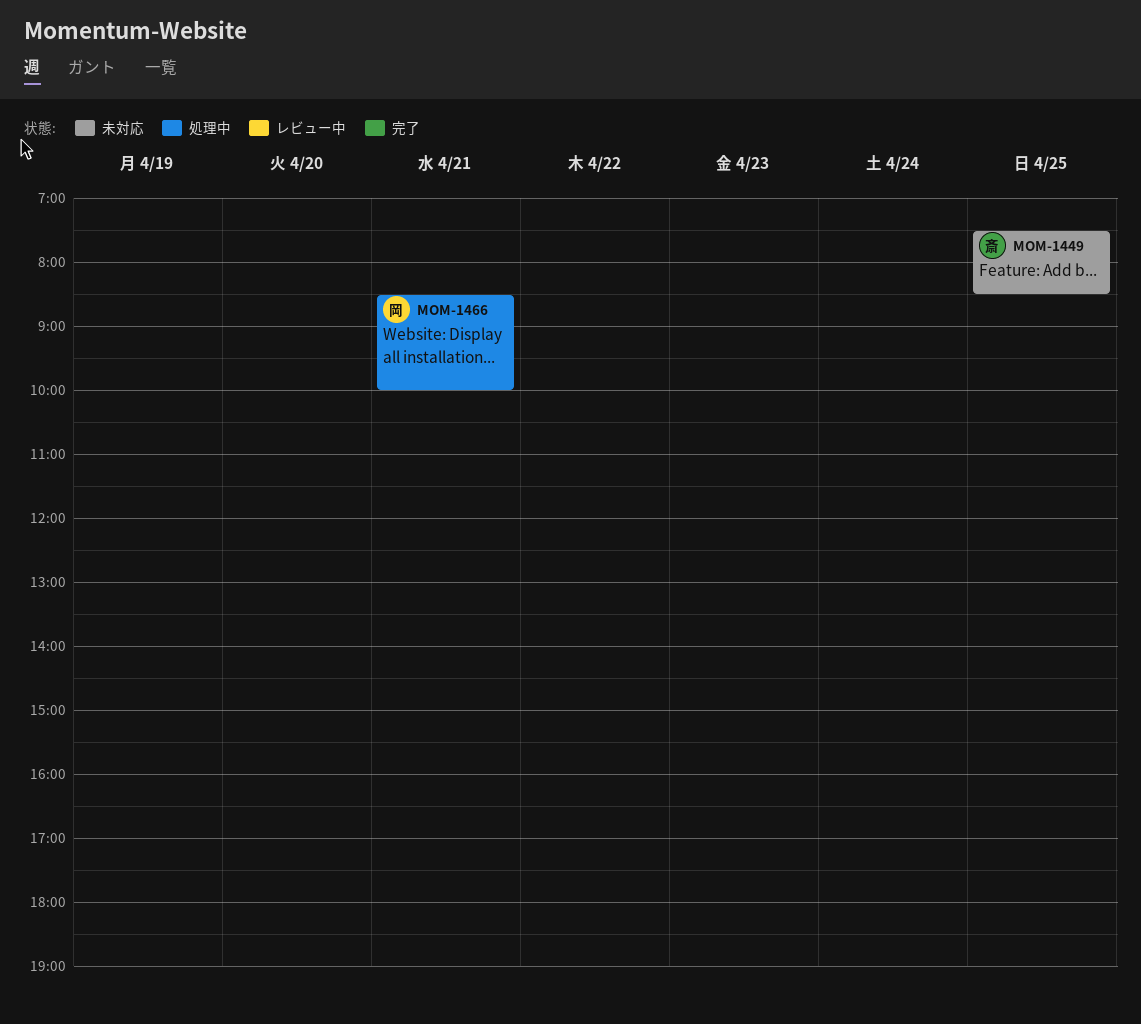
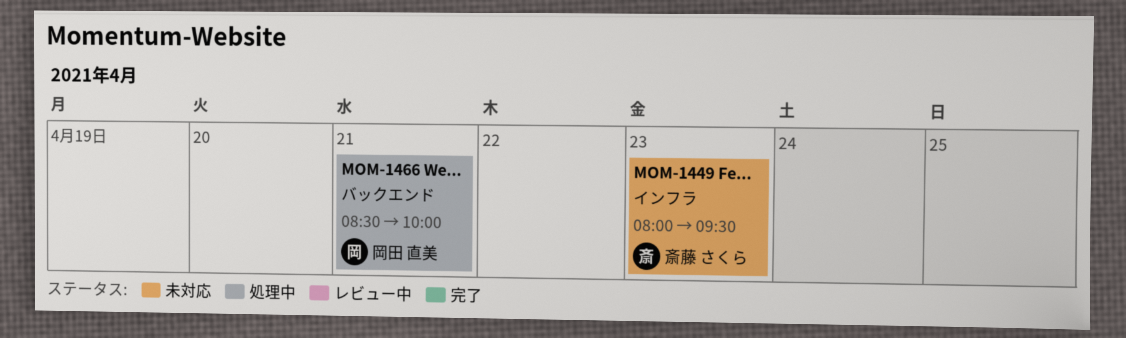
MOM-1449, day: Apr 25 -> Apr 23
MOM-1449, begins: 07:30 -> 08:00
MOM-1449, ends: 08:30 -> 09:30

